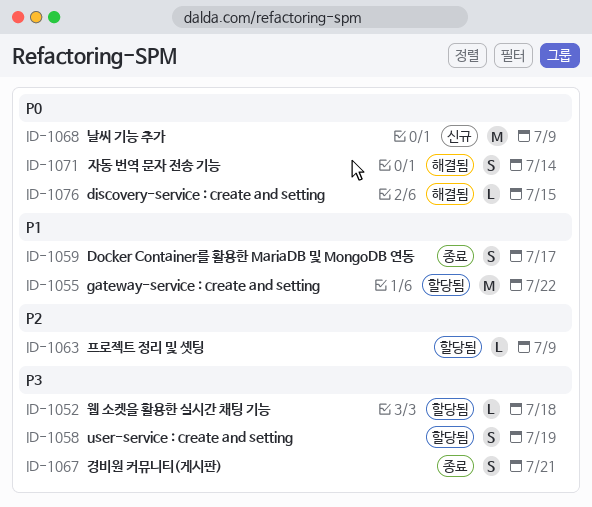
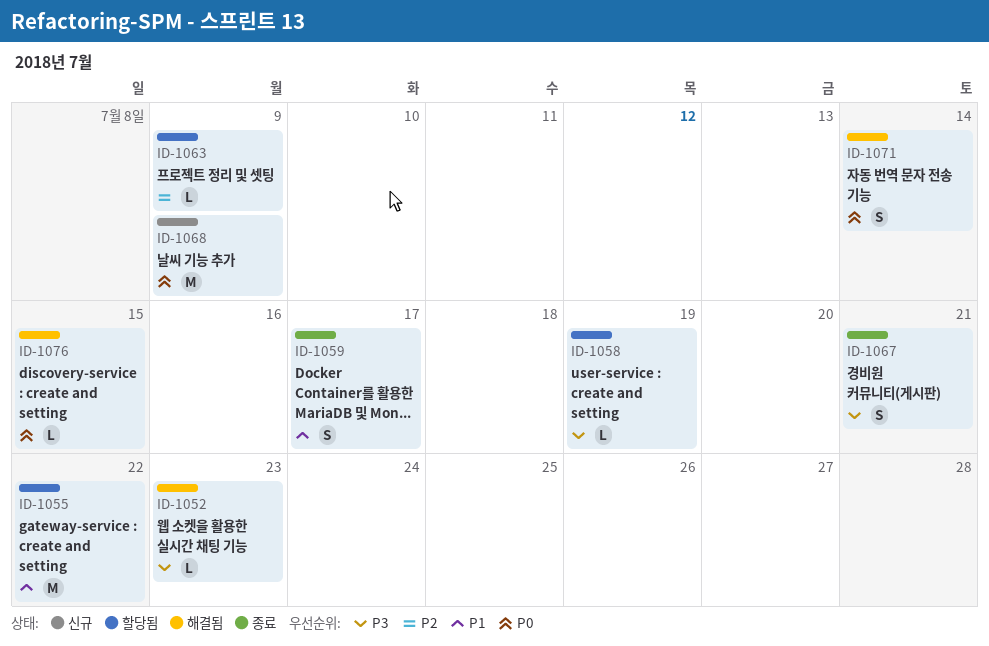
ID-1052, status: 할당됨 -> 해결됨
ID-1052, due: Jul 18 -> Jul 23
ID-1058, estimate: S -> L

